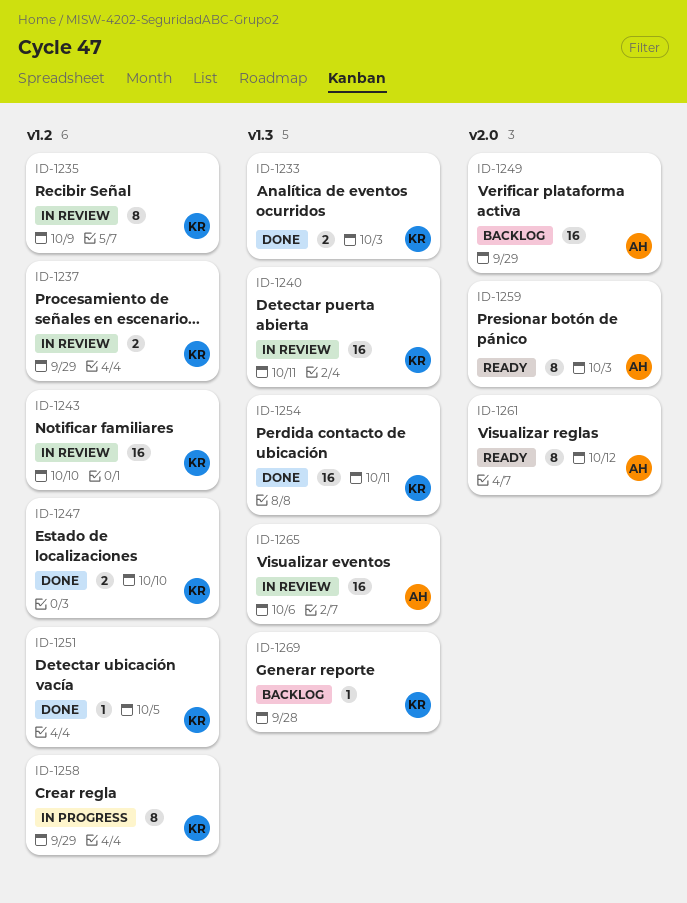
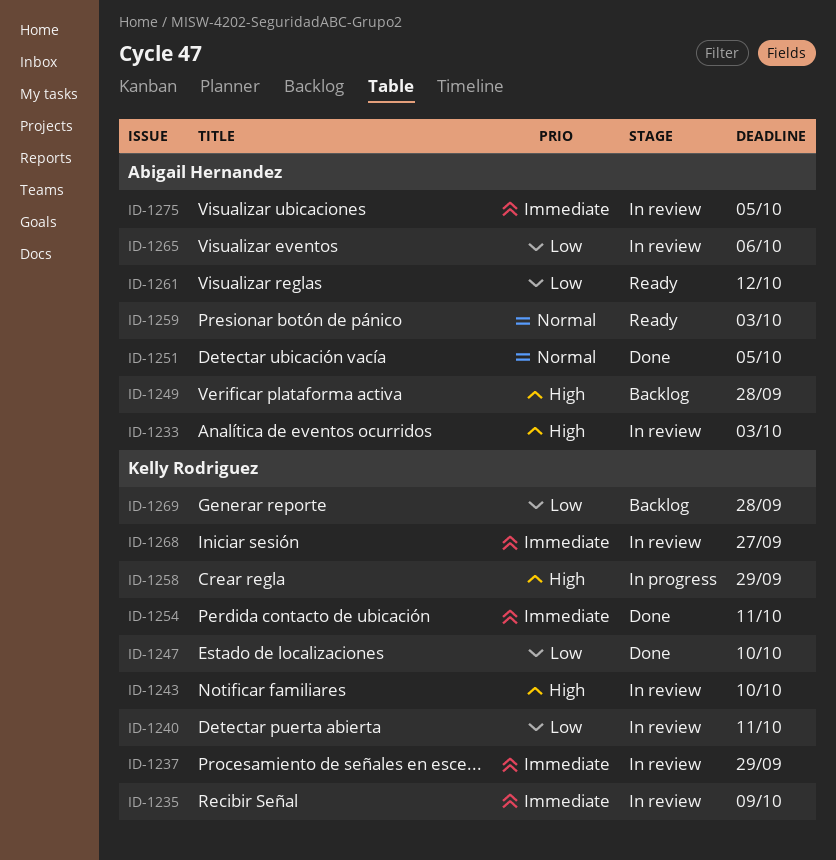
ID-1233, status: Done -> In review
ID-1233, owner: Kelly Rodriguez -> Abigail Hernandez
ID-1249, due: Sep 29 -> Sep 28
ID-1251, owner: Kelly Rodriguez -> Abigail Hernandez
ID-1268: none -> present
ID-1275: none -> present

